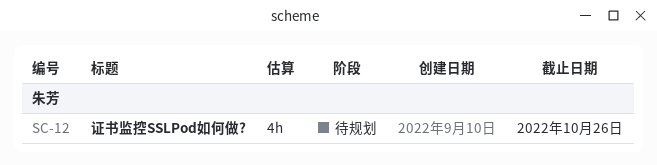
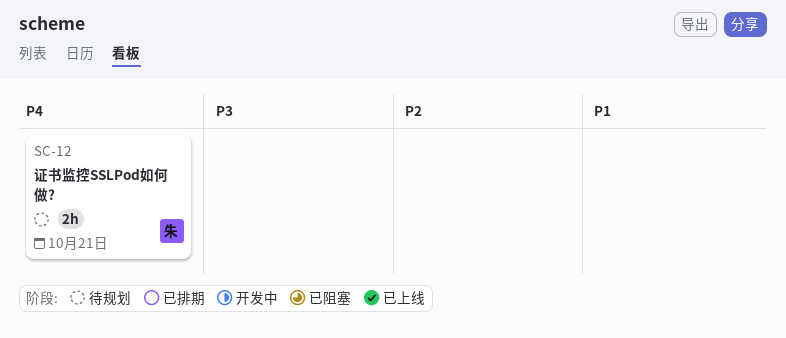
SC-12, estimate: 4h -> 2h
SC-12, due: Oct 26 -> Oct 21

